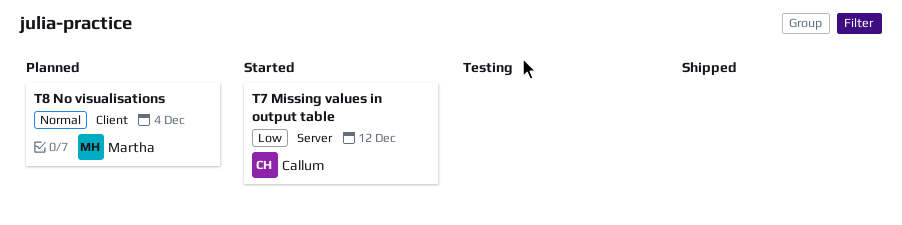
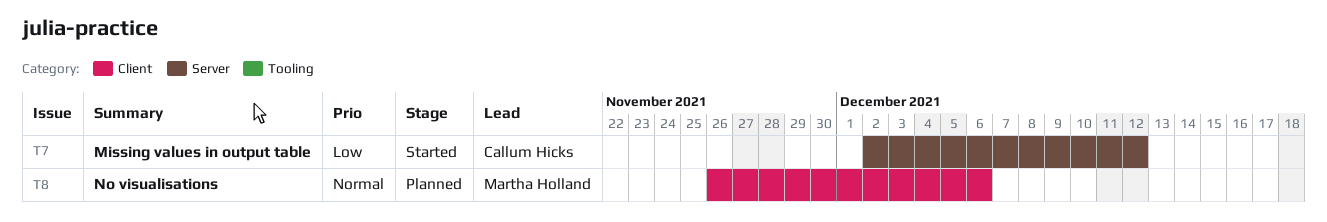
T8, due: Dec 4 -> Dec 6

